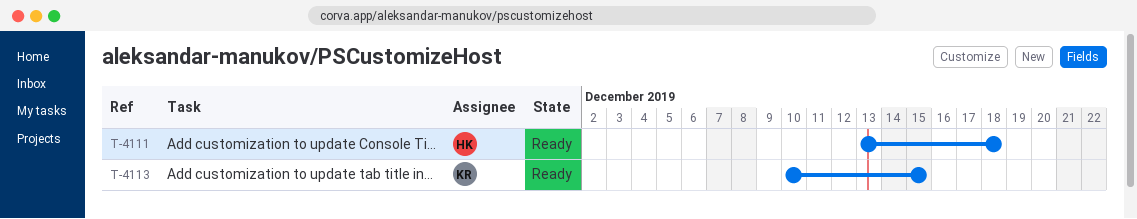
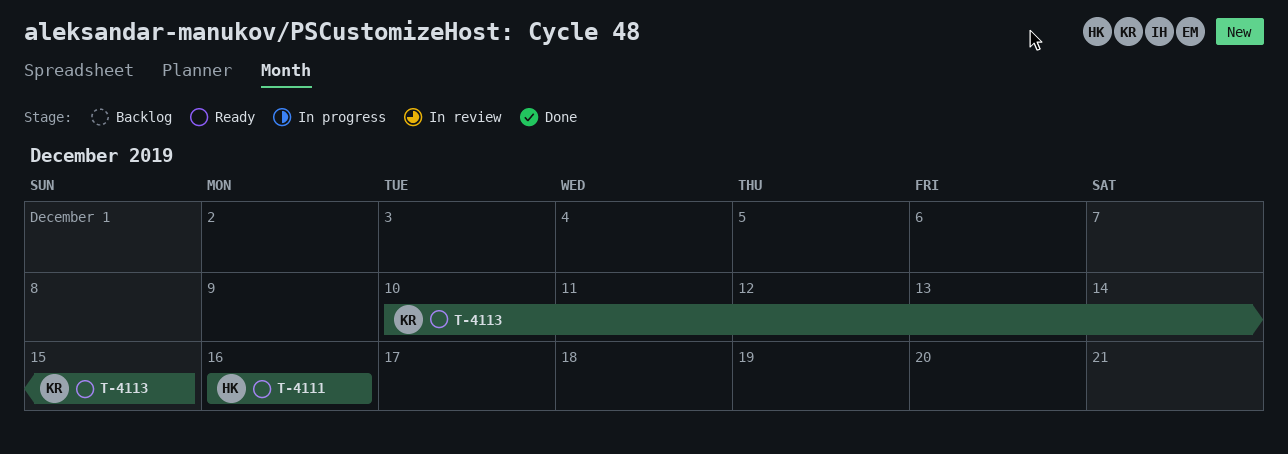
T-4111, start: Dec 13 -> Dec 16
T-4111, due: Dec 18 -> Dec 16

